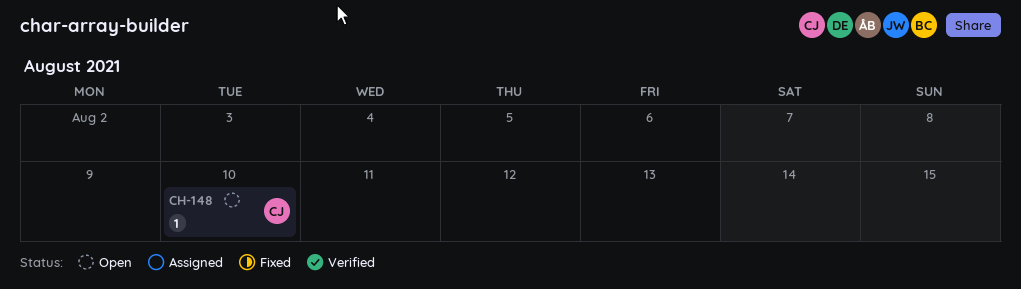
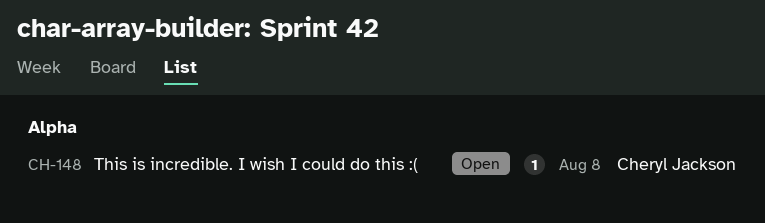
CH-148, due: Aug 10 -> Aug 8

